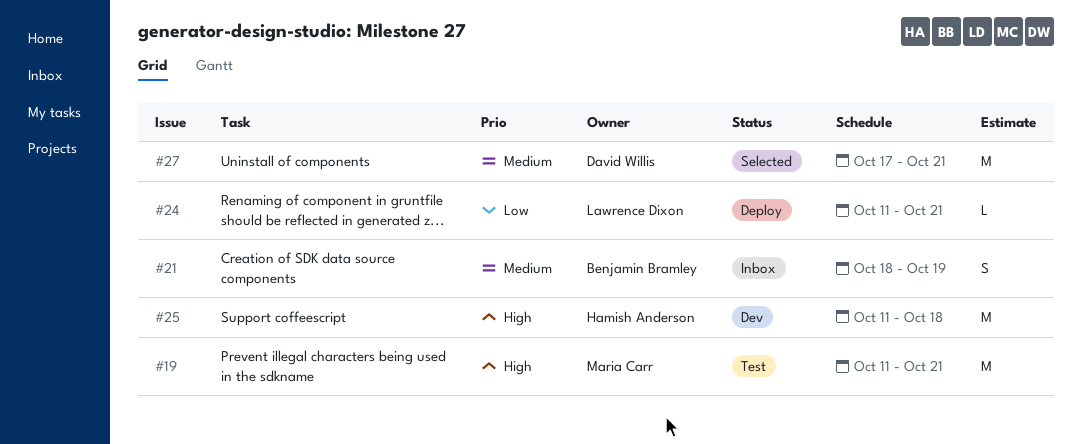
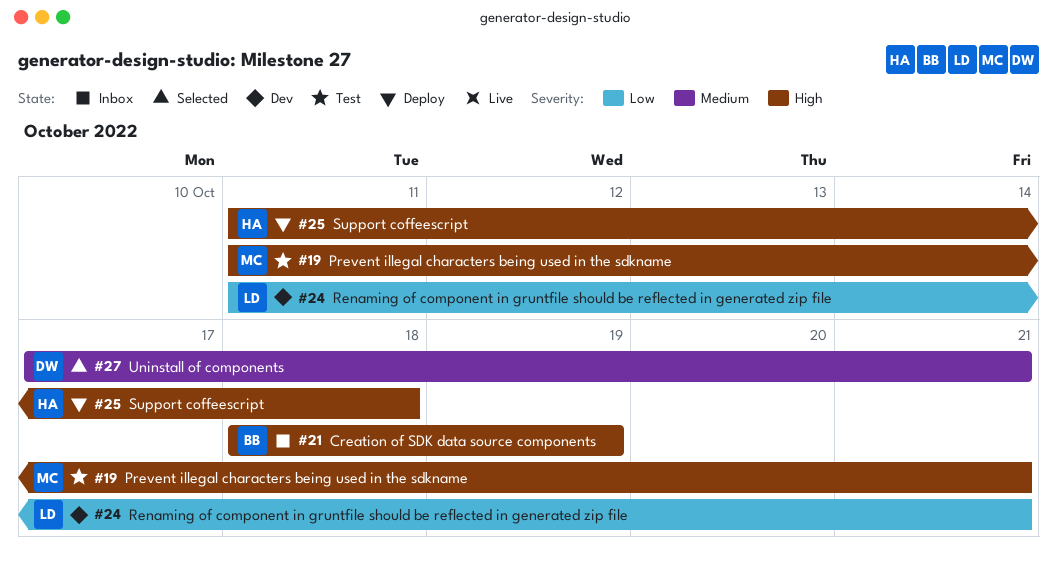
#21, priority: Medium -> High
#24, status: Deploy -> Dev
#25, status: Dev -> Deploy

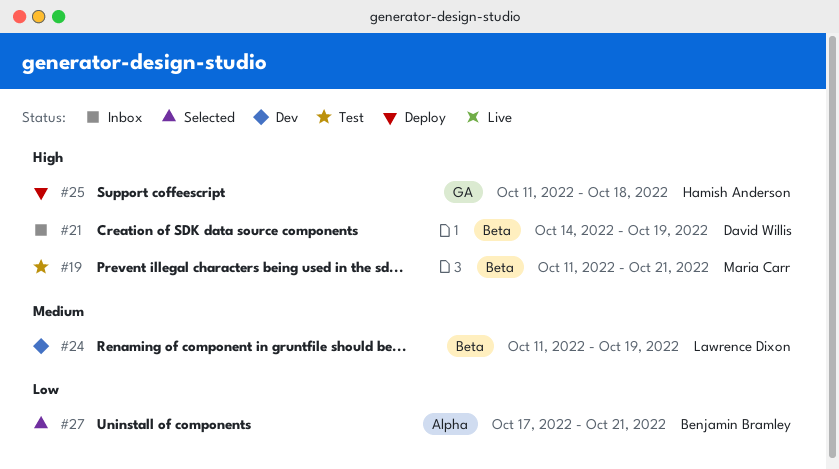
#21, owner: Benjamin Bramley -> David Willis
#21, start: Oct 18 -> Oct 14
#24, priority: Low -> Medium
#24, due: Oct 21 -> Oct 19
#27, owner: David Willis -> Benjamin Bramley
#27, priority: Medium -> Low

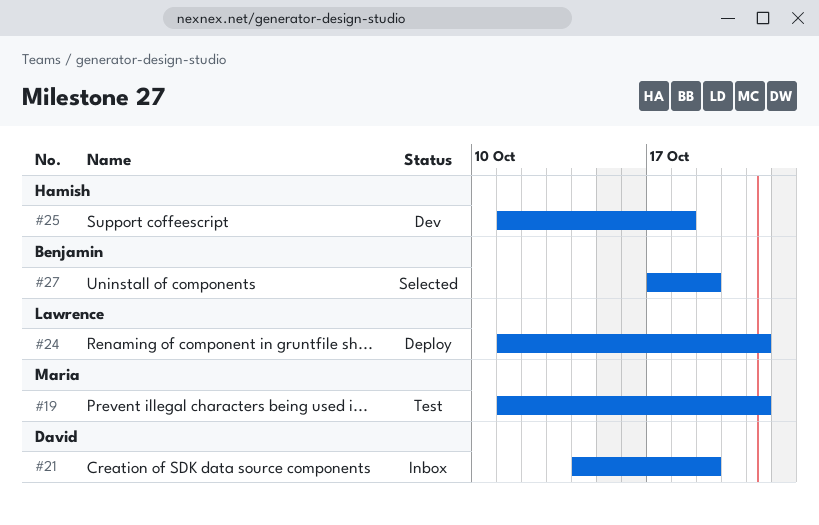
#24, status: Dev -> Deploy
#24, due: Oct 19 -> Oct 21
#25, status: Deploy -> Dev
#27, due: Oct 21 -> Oct 19

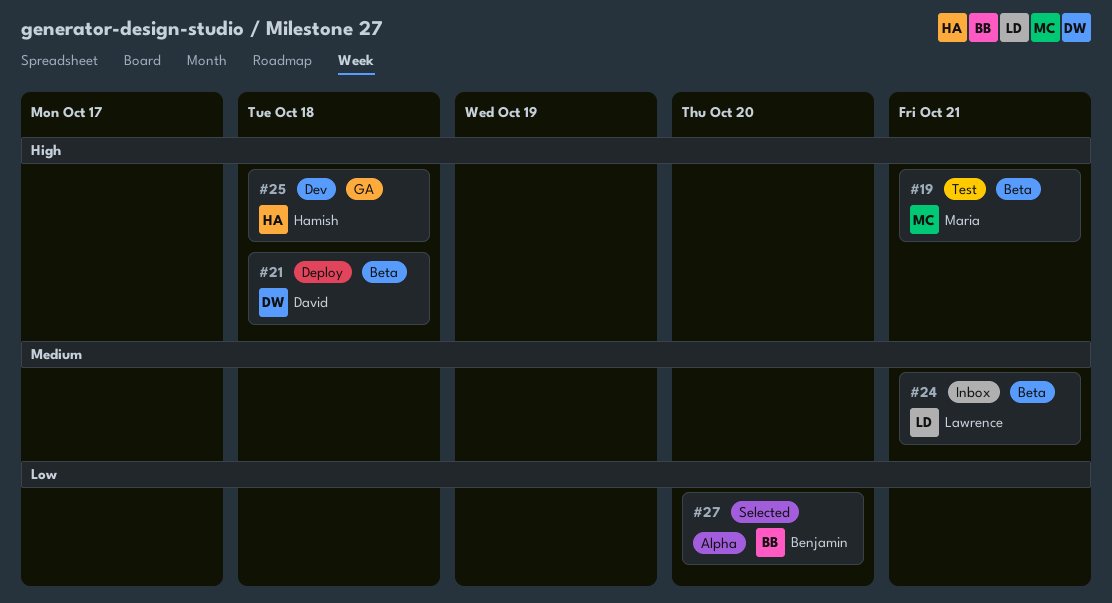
#21, status: Inbox -> Deploy
#21, due: Oct 19 -> Oct 18
#24, status: Deploy -> Inbox
#27, due: Oct 19 -> Oct 20

